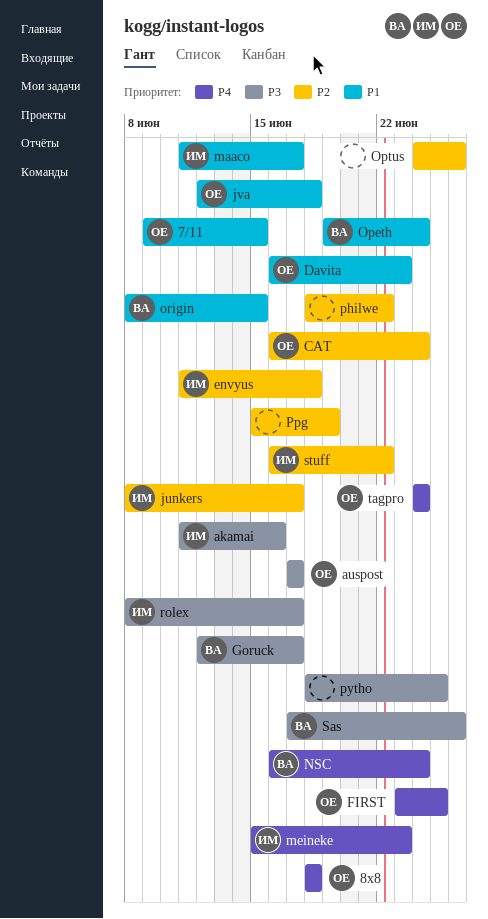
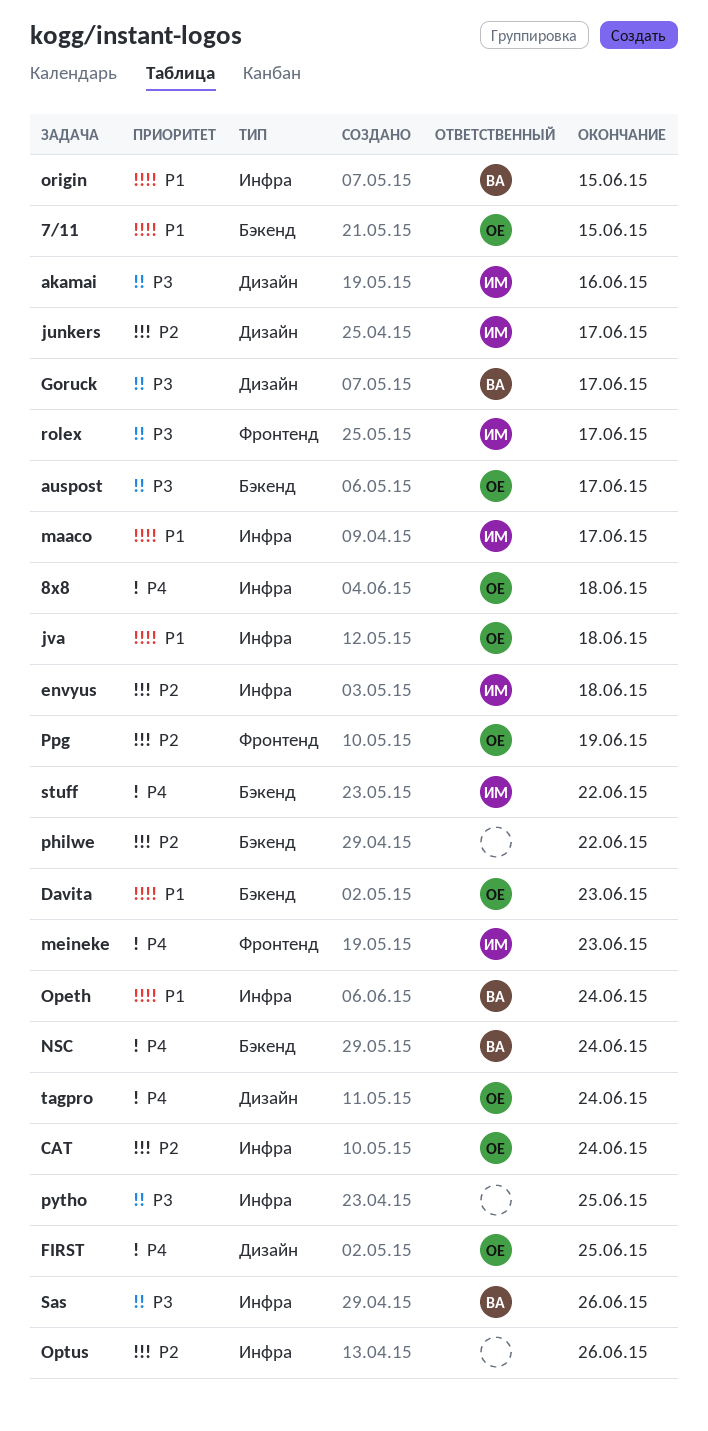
Ppg, owner: none -> ОЕ
stuff, priority: P2 -> P4

